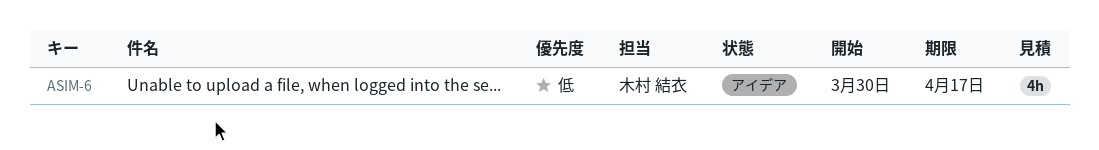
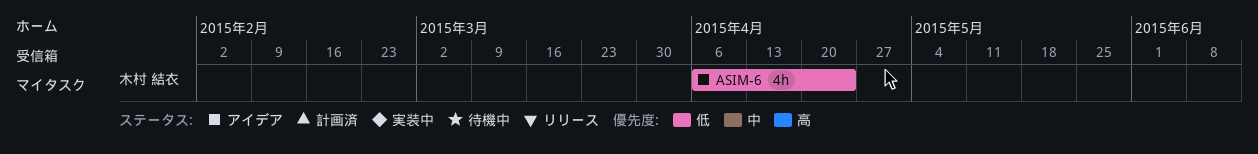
ASIM-6, start: Mar 30 -> Apr 6
ASIM-6, due: Apr 17 -> Apr 24

